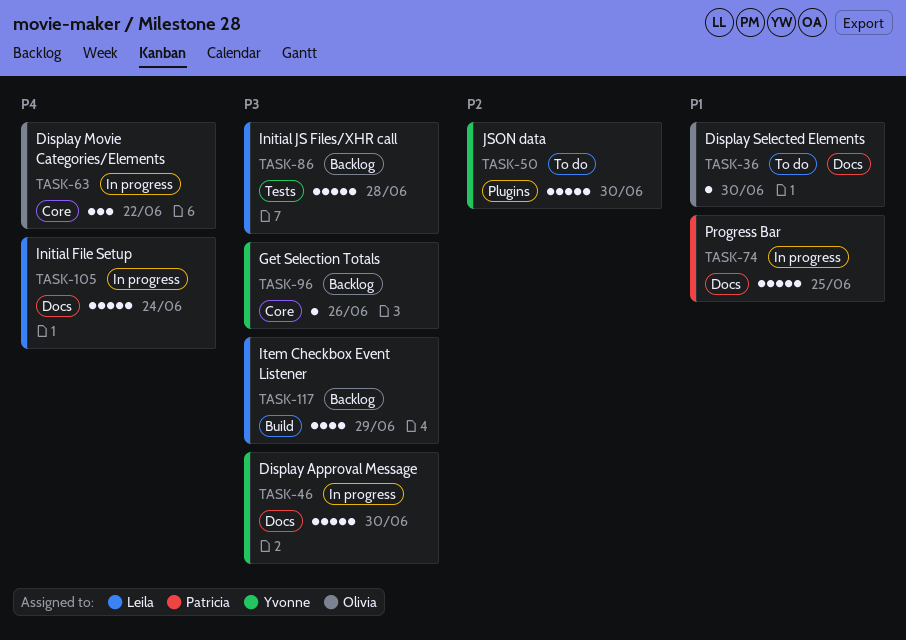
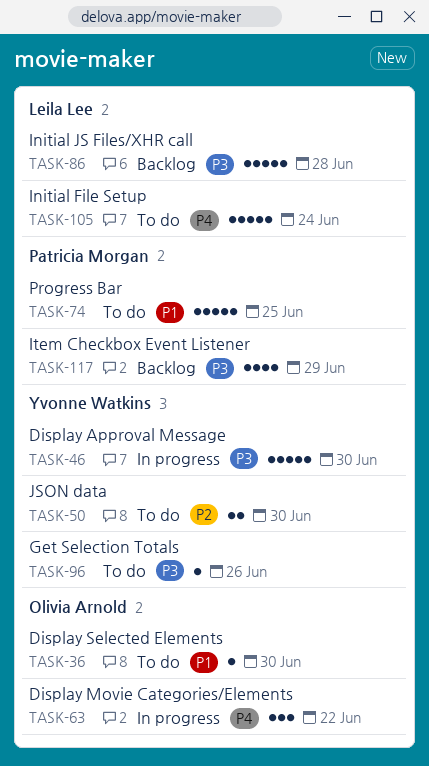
TASK-50, estimate: 5 -> 2
TASK-74, status: In progress -> To do
TASK-96, status: Backlog -> To do
TASK-105, status: In progress -> To do
TASK-117, owner: Leila Lee -> Patricia Morgan

